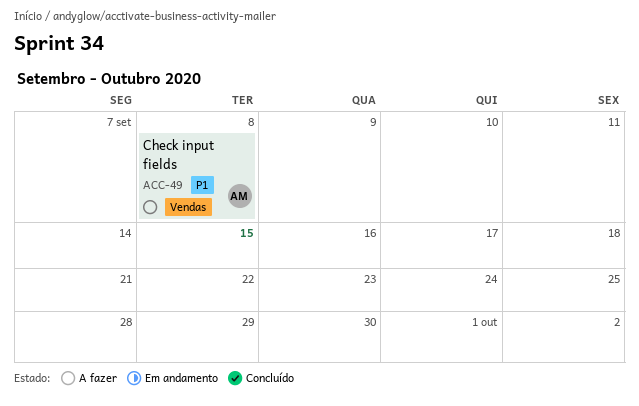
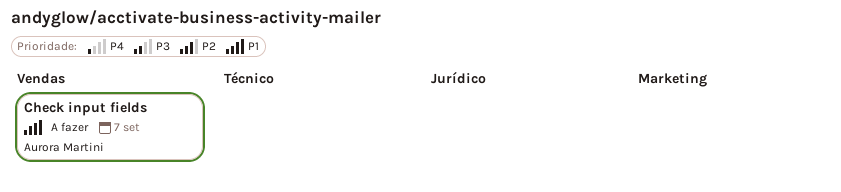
Check input fields, due: Sep 8 -> Sep 7

